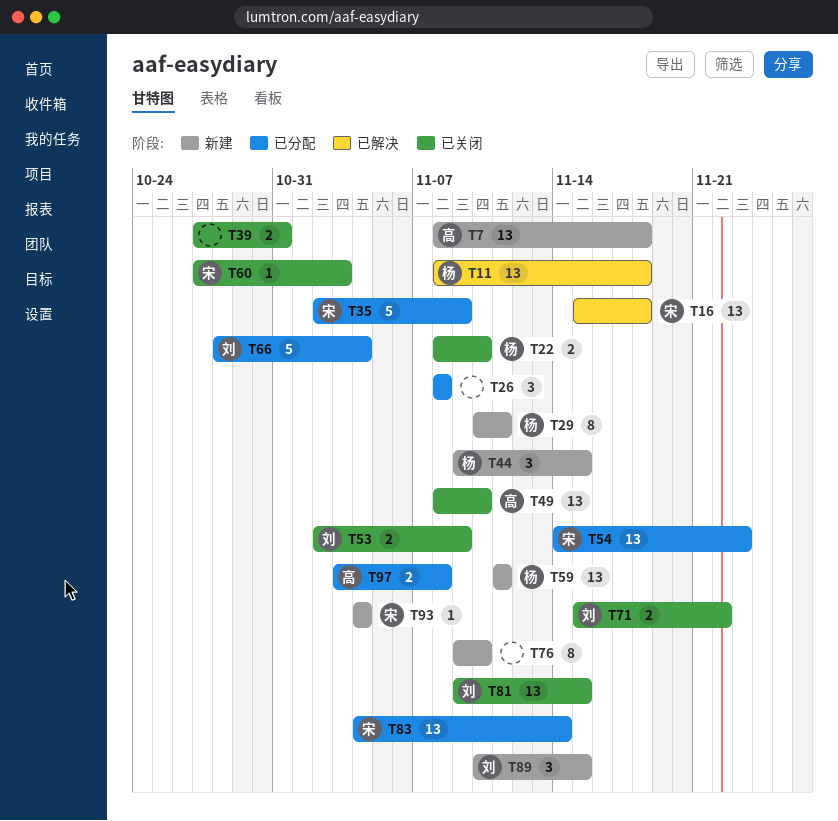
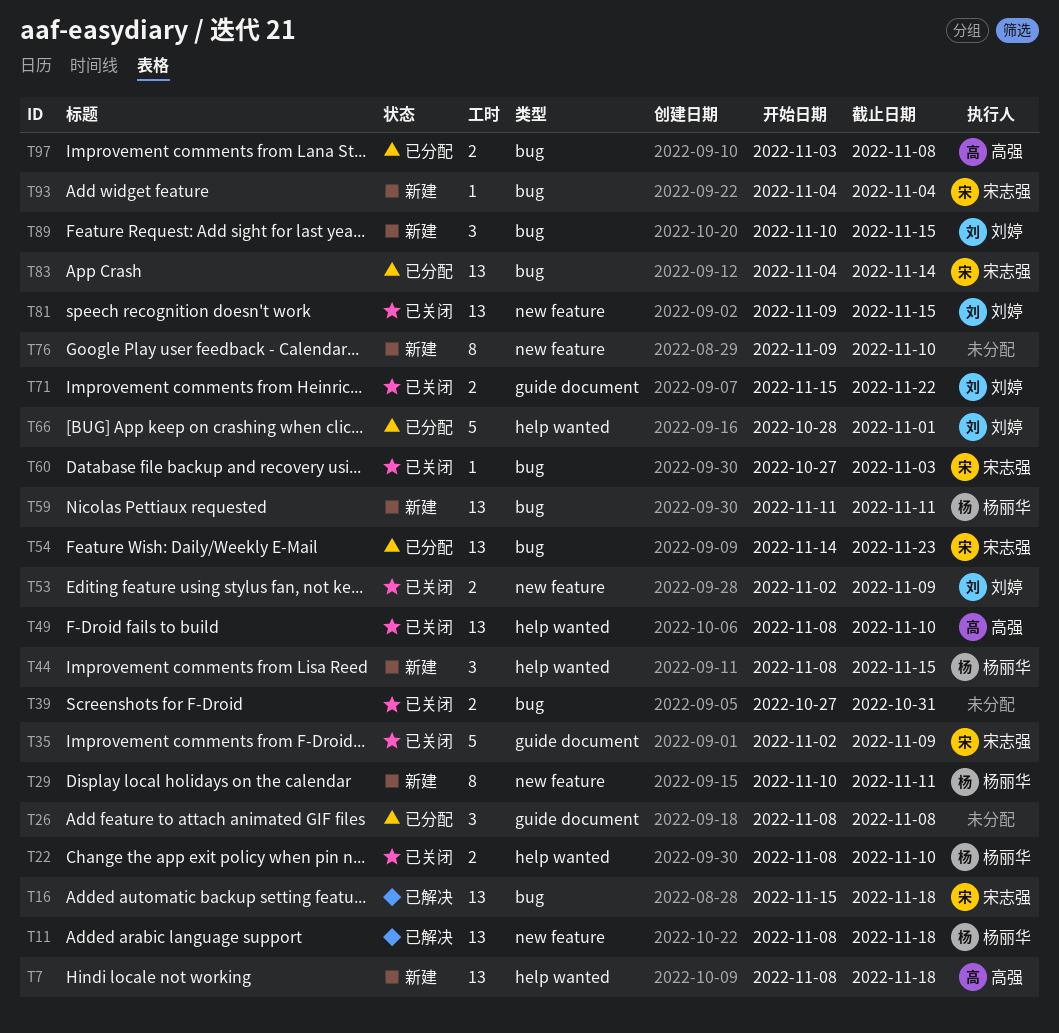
T35, status: 已分配 -> 已关闭
T44, start: Nov 9 -> Nov 8
T66, due: Nov 4 -> Nov 1

